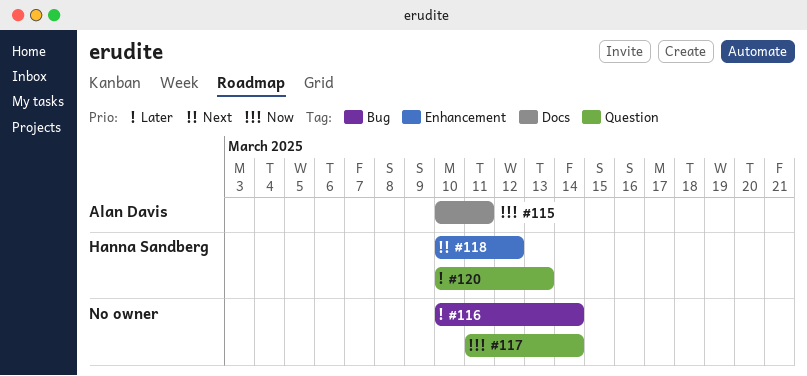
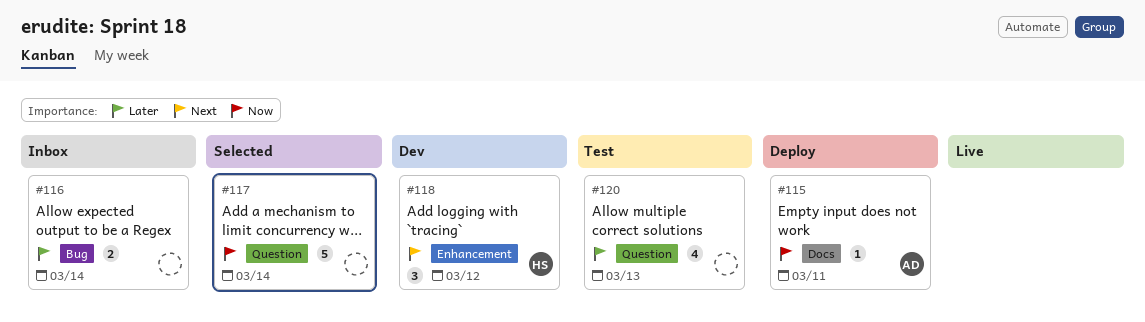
#120, owner: Hanna Sandberg -> none

